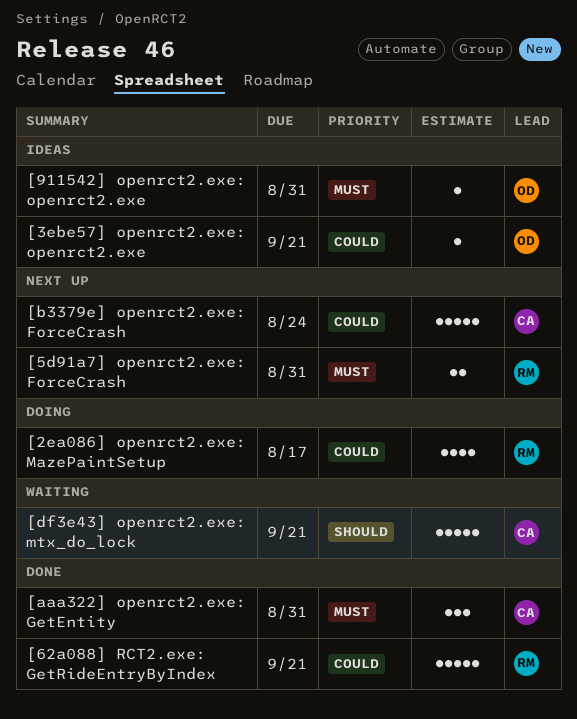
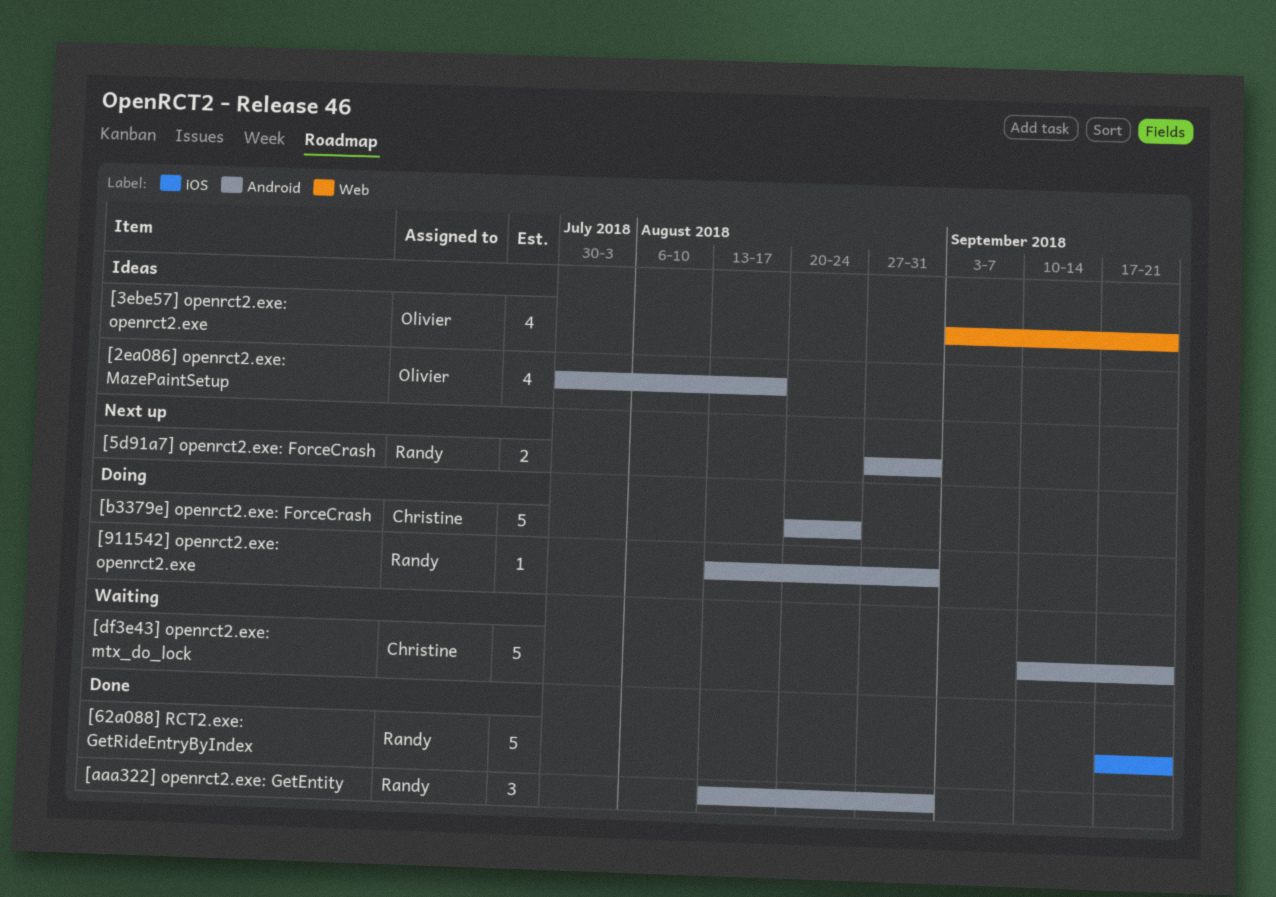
[2ea086] openrct2.exe: MazePaintSetup, status: Doing -> Ideas
[2ea086] openrct2.exe: MazePaintSetup, owner: Randy -> Olivier
[3ebe57] openrct2.exe: openrct2.exe, estimate: 1 -> 4
[911542] openrct2.exe: openrct2.exe, status: Ideas -> Doing
[911542] openrct2.exe: openrct2.exe, owner: Olivier -> Randy
[aaa322] openrct2.exe: GetEntity, owner: Christine -> Randy
[b3379e] openrct2.exe: ForceCrash, status: Next up -> Doing

